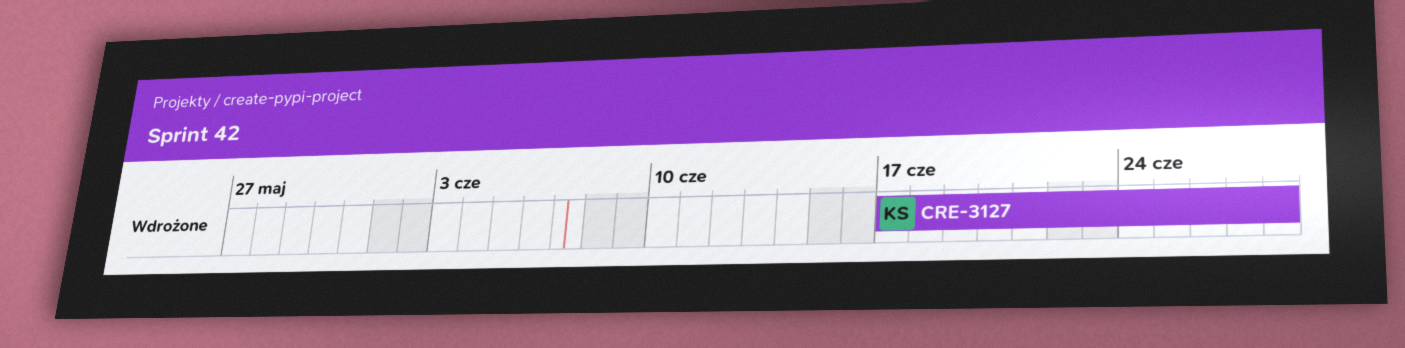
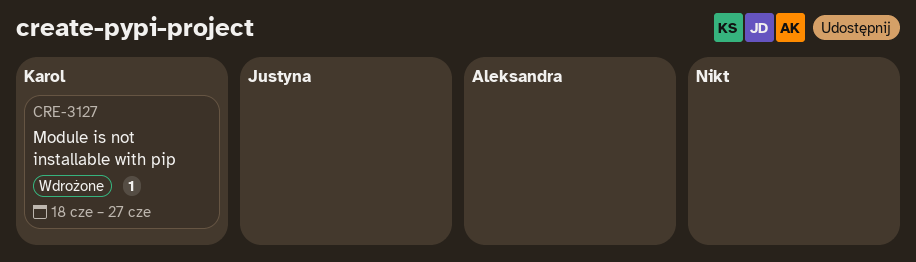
CRE-3127, start: Jun 17 -> Jun 18
CRE-3127, due: Jun 28 -> Jun 27

